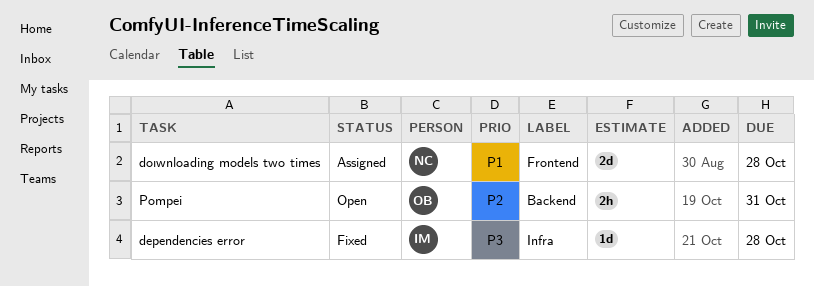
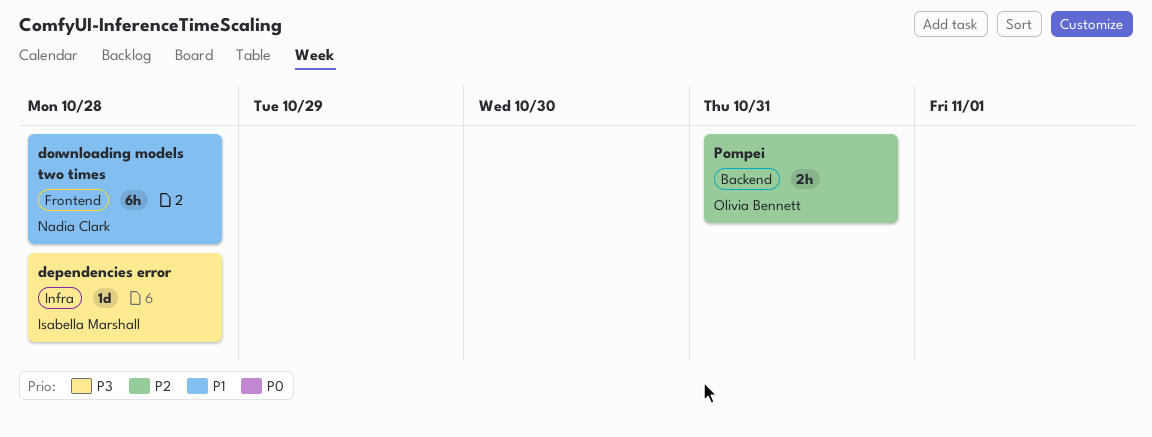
doıwnloading models two times, estimate: 2d -> 6h

